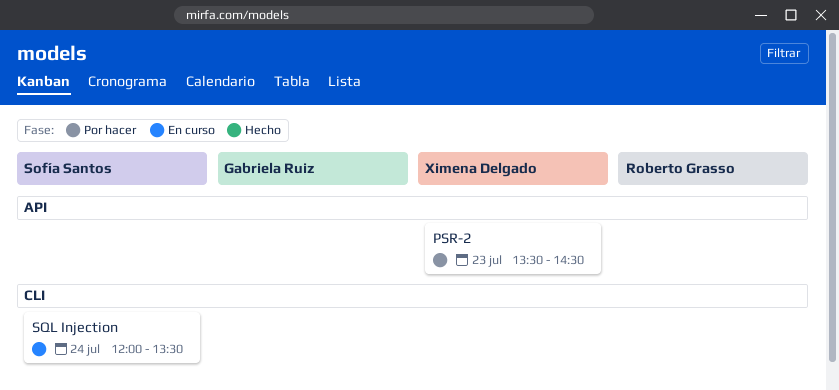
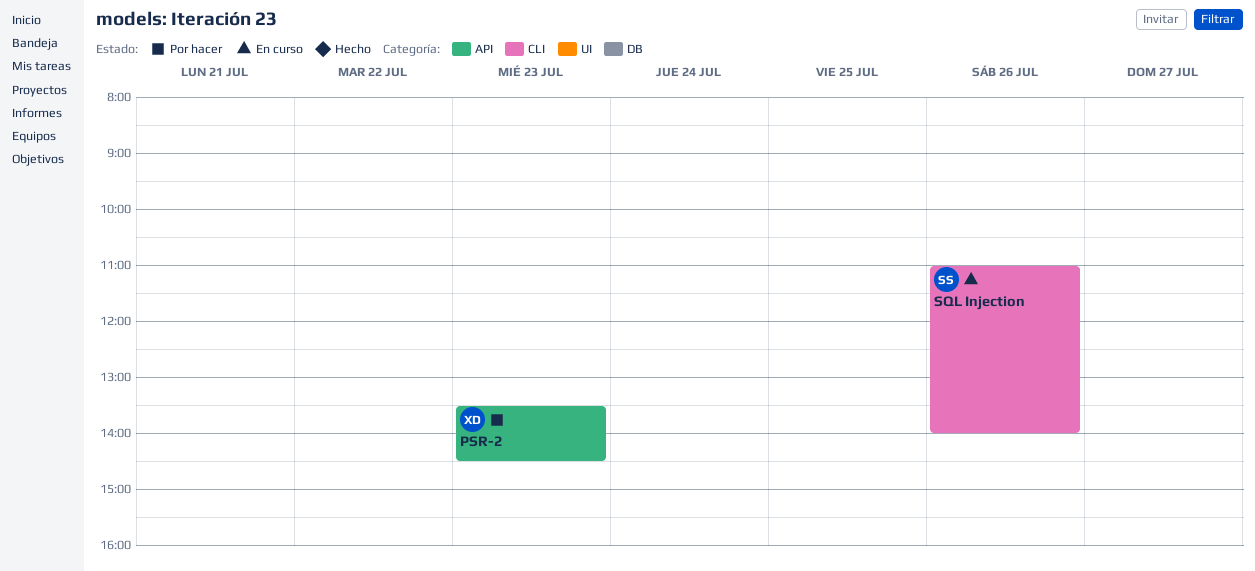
SQL Injection, day: Jul 24 -> Jul 26
SQL Injection, begins: 12:00 -> 11:00
SQL Injection, ends: 13:30 -> 14:00

